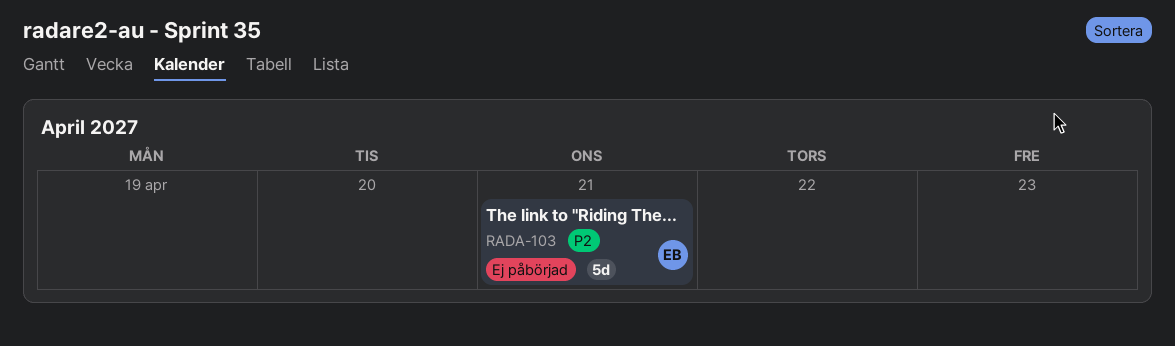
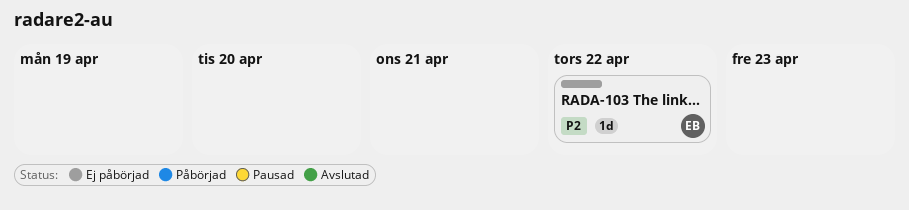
RADA-103, estimate: 5d -> 1d
RADA-103, due: Apr 21 -> Apr 22

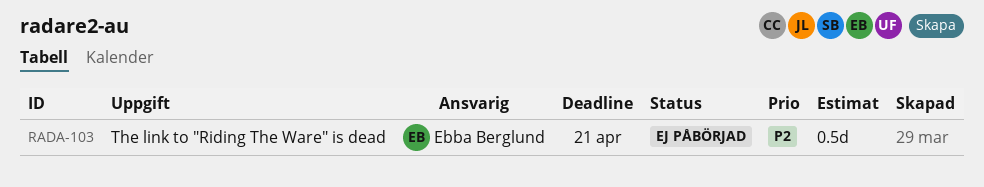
RADA-103, estimate: 1d -> 0.5d
RADA-103, due: Apr 22 -> Apr 21

